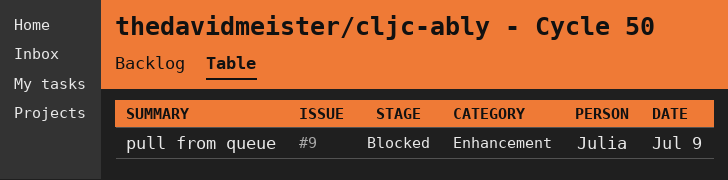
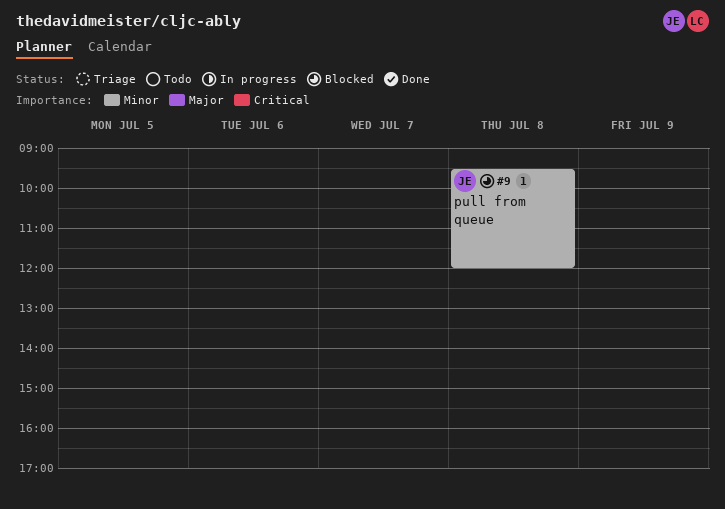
#9, day: Jul 9 -> Jul 8

